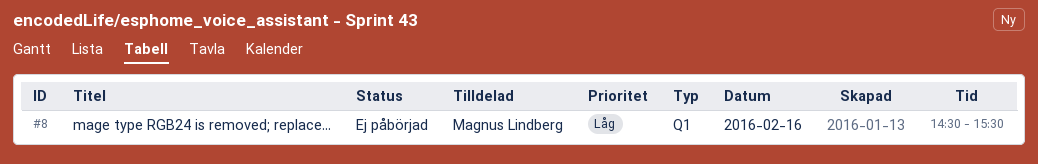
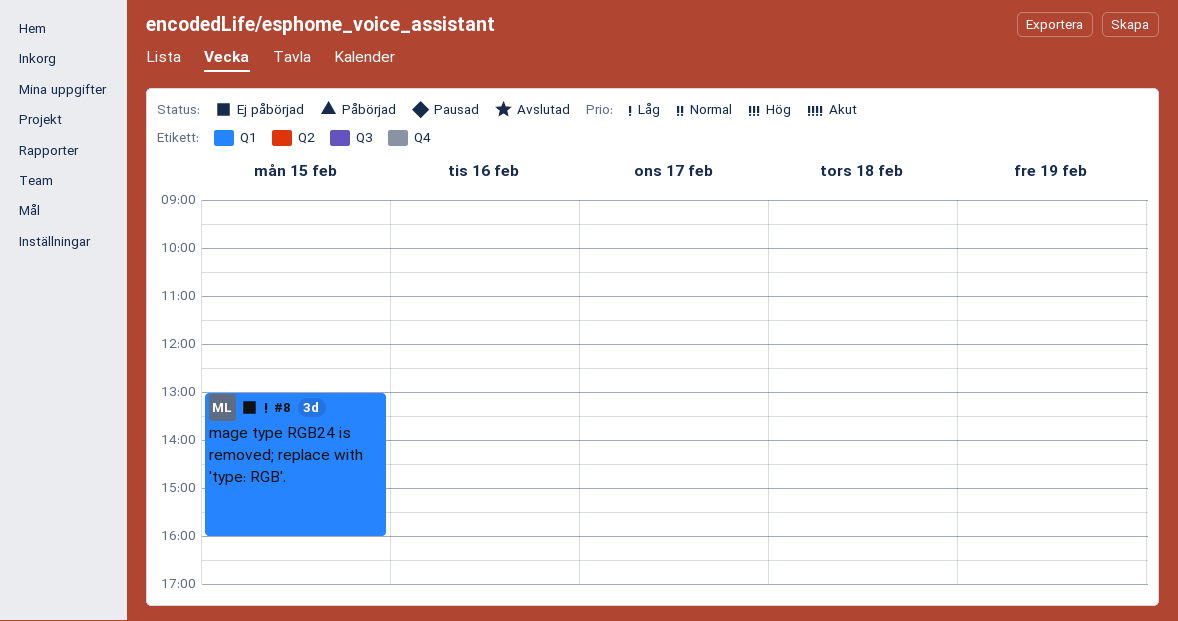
#8, day: Feb 16 -> Feb 15
#8, begins: 14:30 -> 13:00
#8, ends: 15:30 -> 16:00

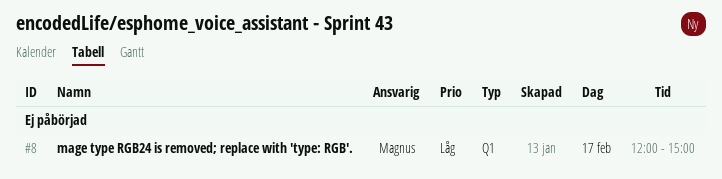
#8, day: Feb 15 -> Feb 17
#8, begins: 13:00 -> 12:00
#8, ends: 16:00 -> 15:00

